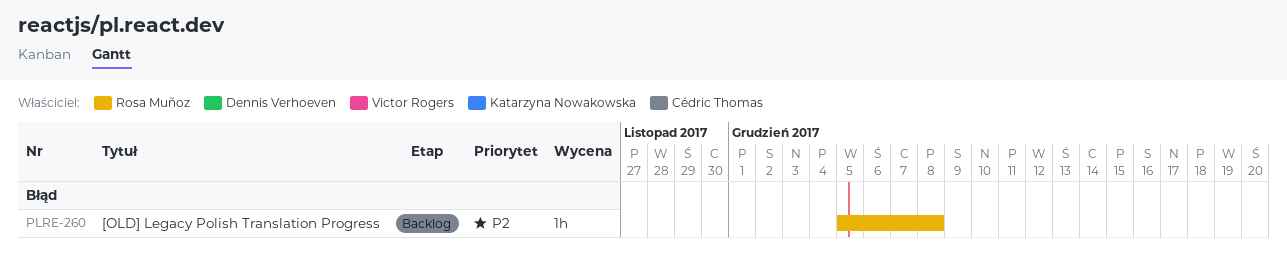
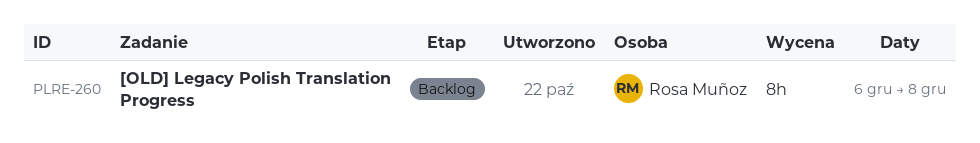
PLRE-260, estimate: 1h -> 8h
PLRE-260, start: Dec 5 -> Dec 6

